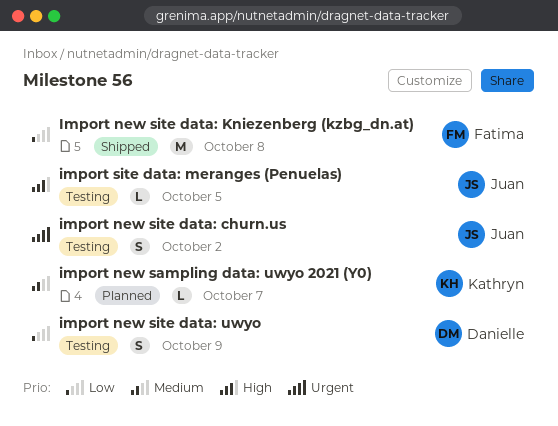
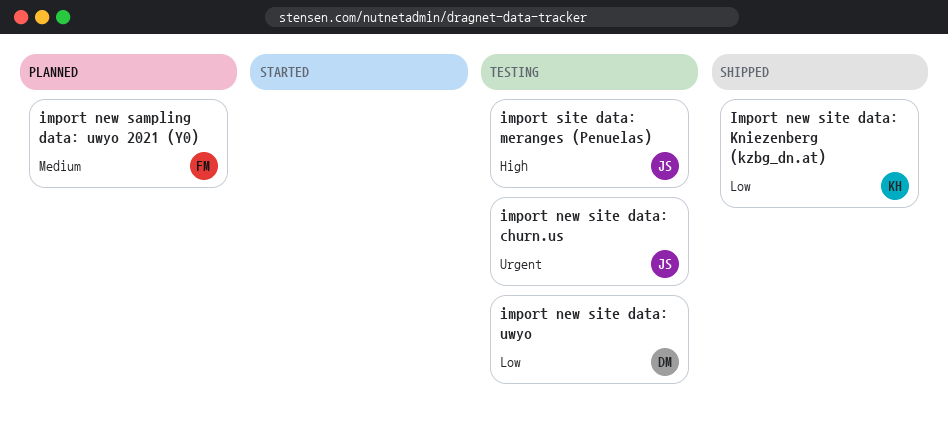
import new sampling data: uwyo 2021 (Y0), owner: Kathryn -> Fatima
Import new site data: Kniezenberg (kzbg_dn.at), owner: Fatima -> Kathryn

